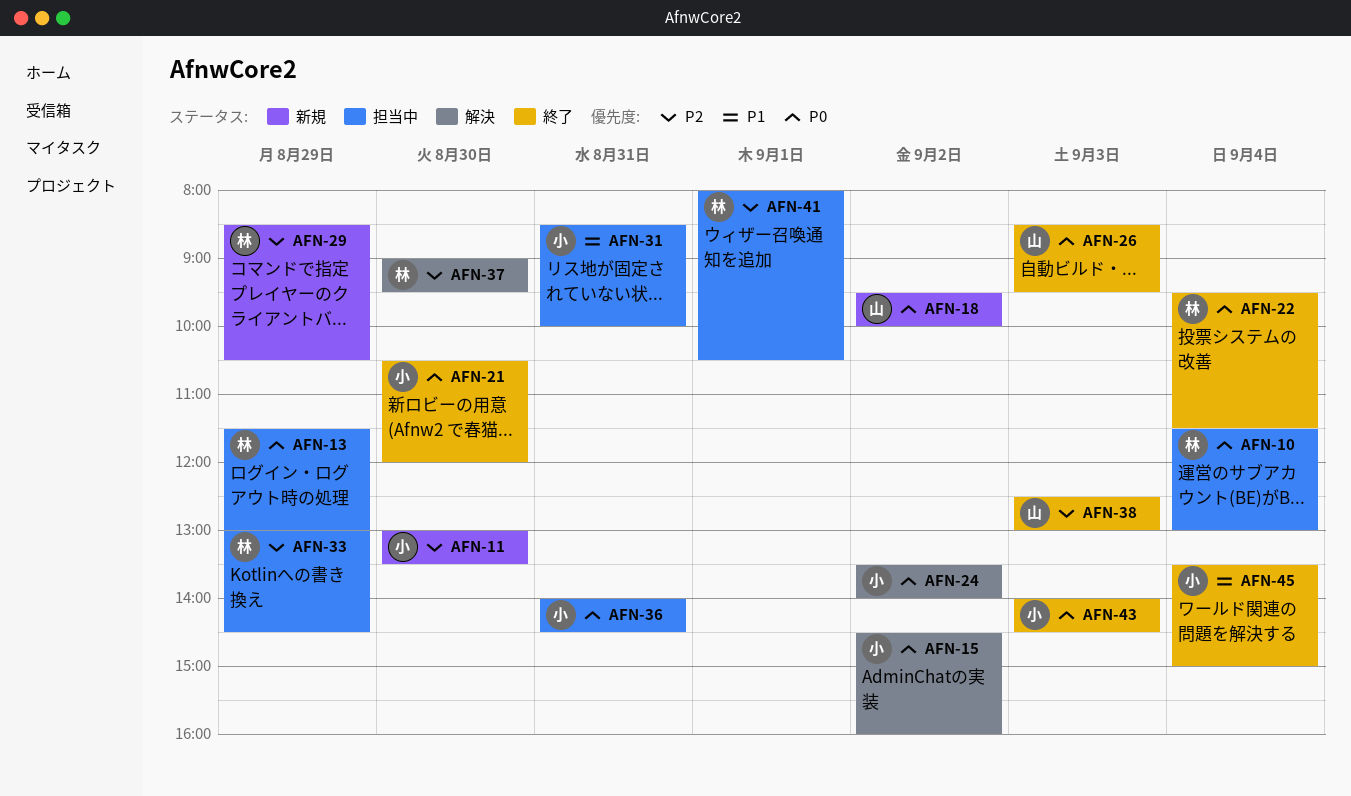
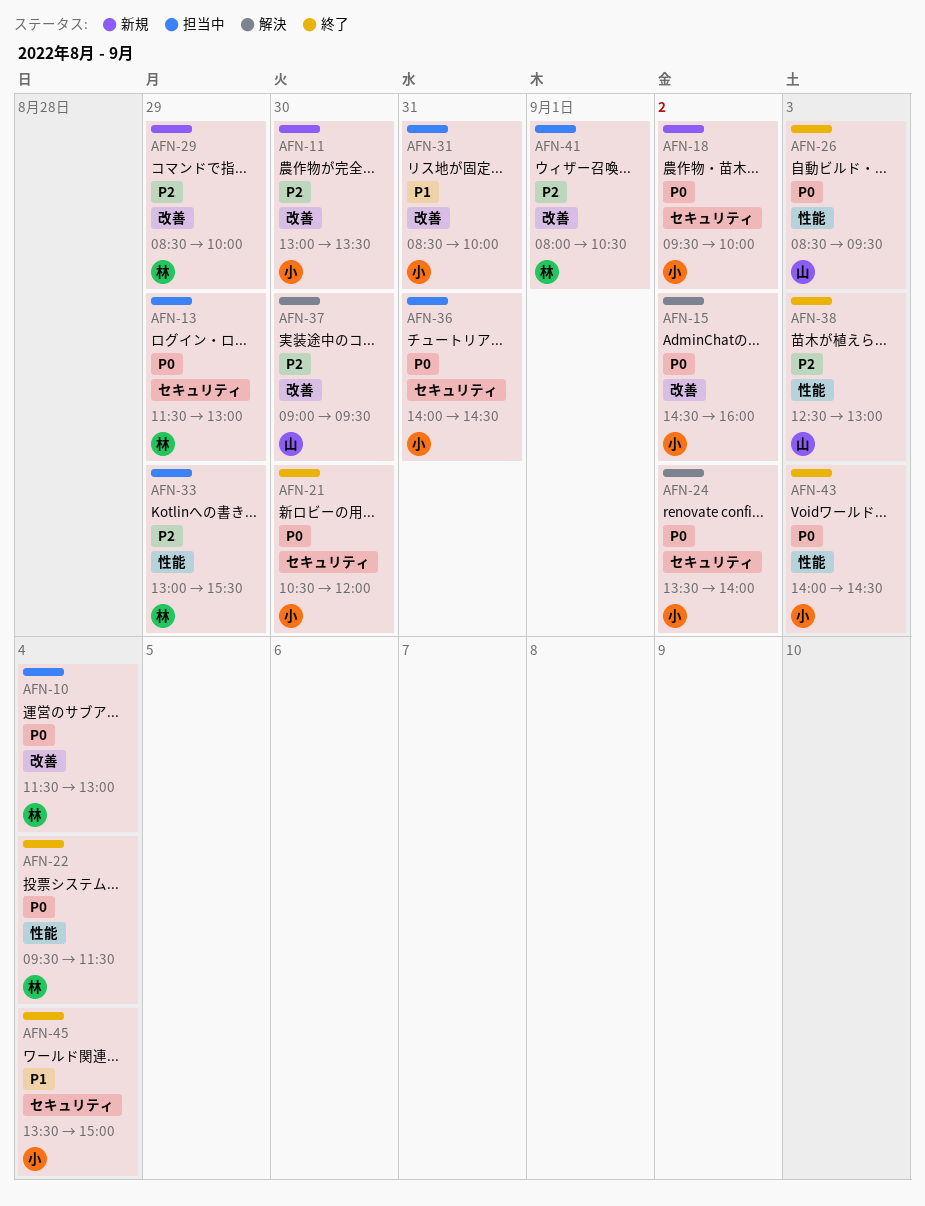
AFN-18, owner: 山 -> 小
AFN-29, ends: 10:30 -> 10:00
AFN-33, ends: 14:30 -> 15:30
AFN-37, owner: 林 -> 山

